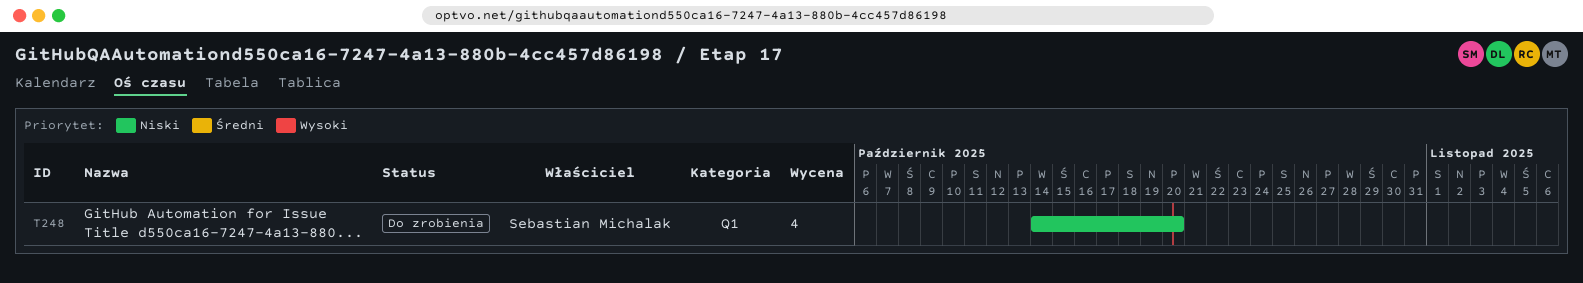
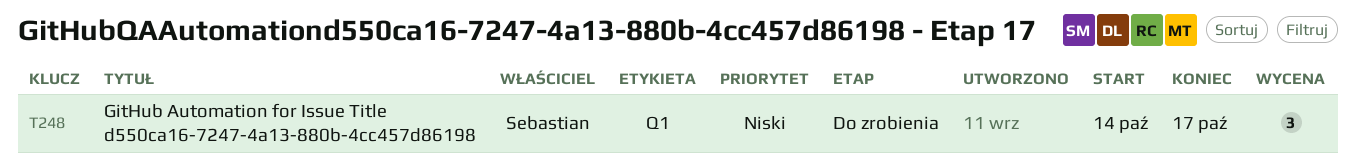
T248, estimate: 4 -> 3
T248, due: Oct 20 -> Oct 17

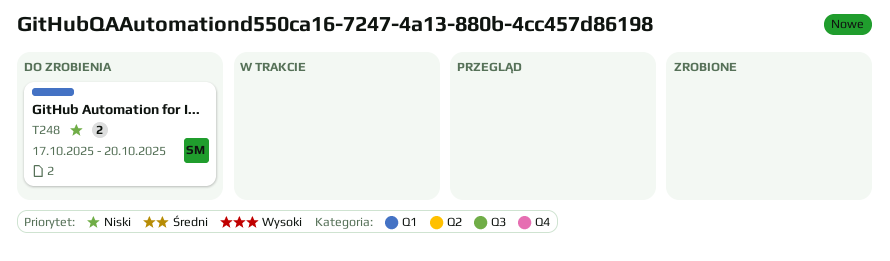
T248, estimate: 3 -> 2
T248, start: Oct 14 -> Oct 17
T248, due: Oct 17 -> Oct 20

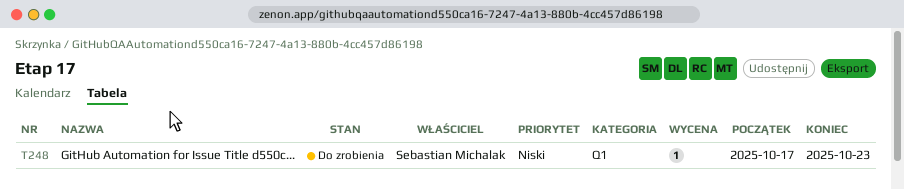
T248, estimate: 2 -> 1
T248, due: Oct 20 -> Oct 23

